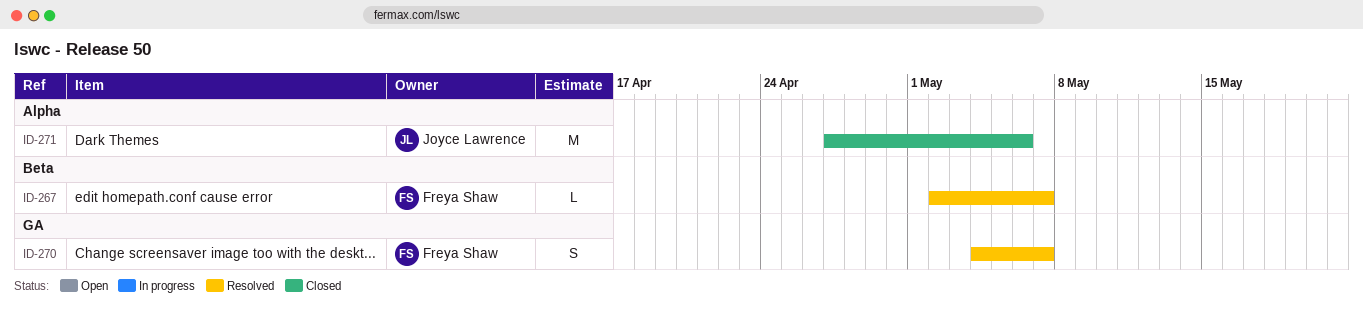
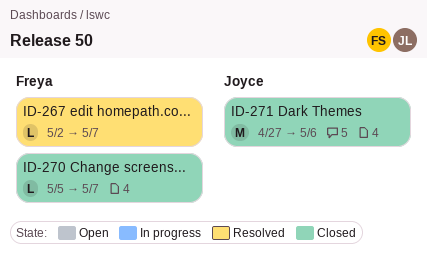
ID-270, status: Resolved -> Closed
ID-270, estimate: S -> L
ID-270, start: May 4 -> May 5

